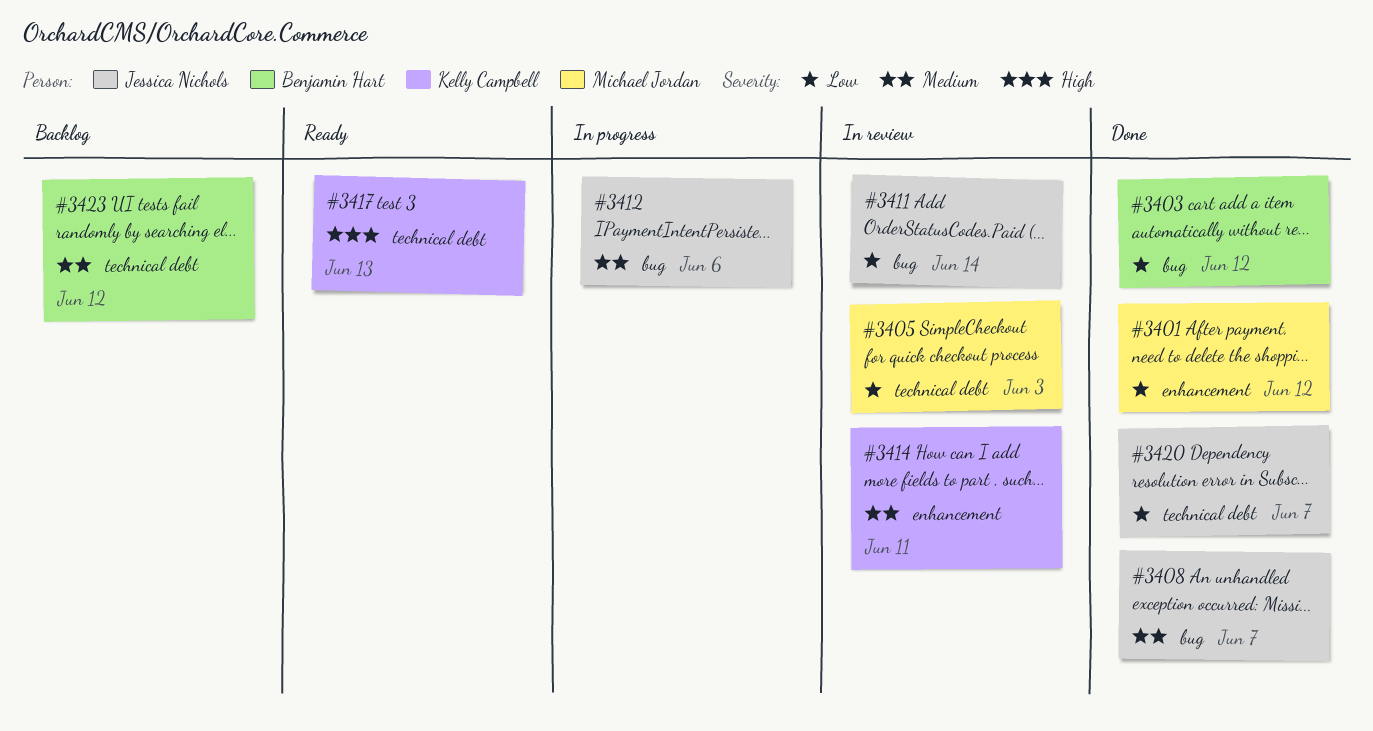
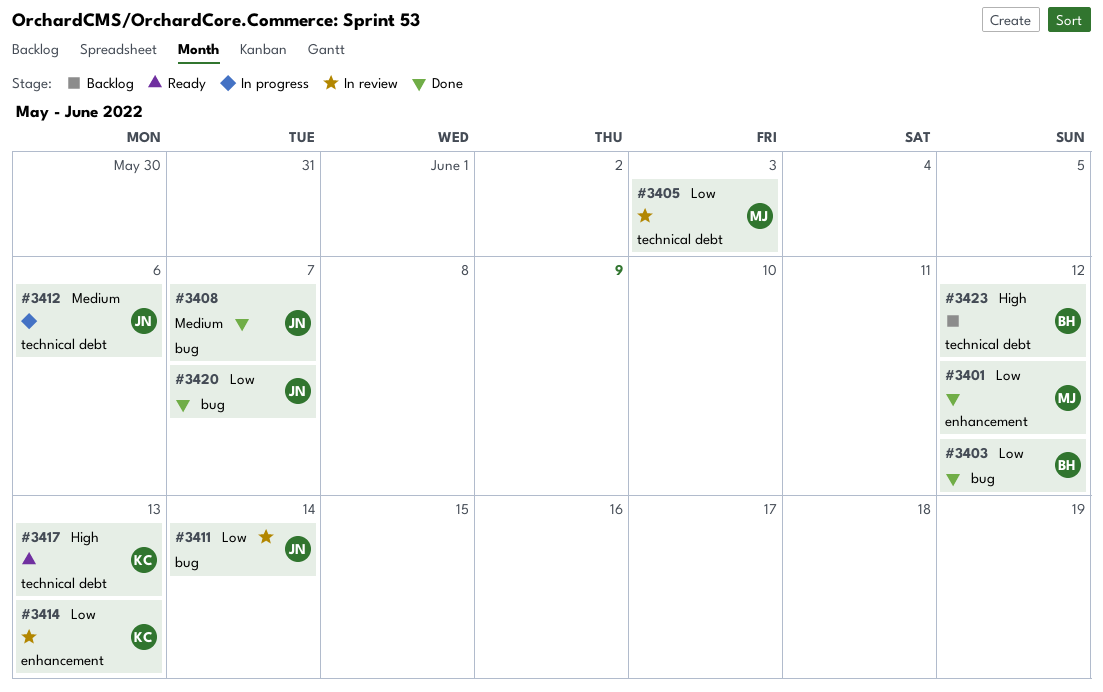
#3412, label: bug -> technical debt
#3414, priority: Medium -> Low
#3414, due: Jun 11 -> Jun 13
#3420, label: technical debt -> bug
#3423, priority: Medium -> High

